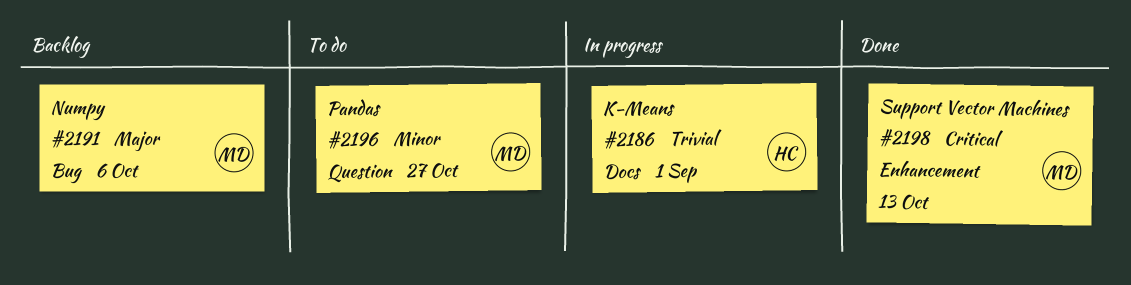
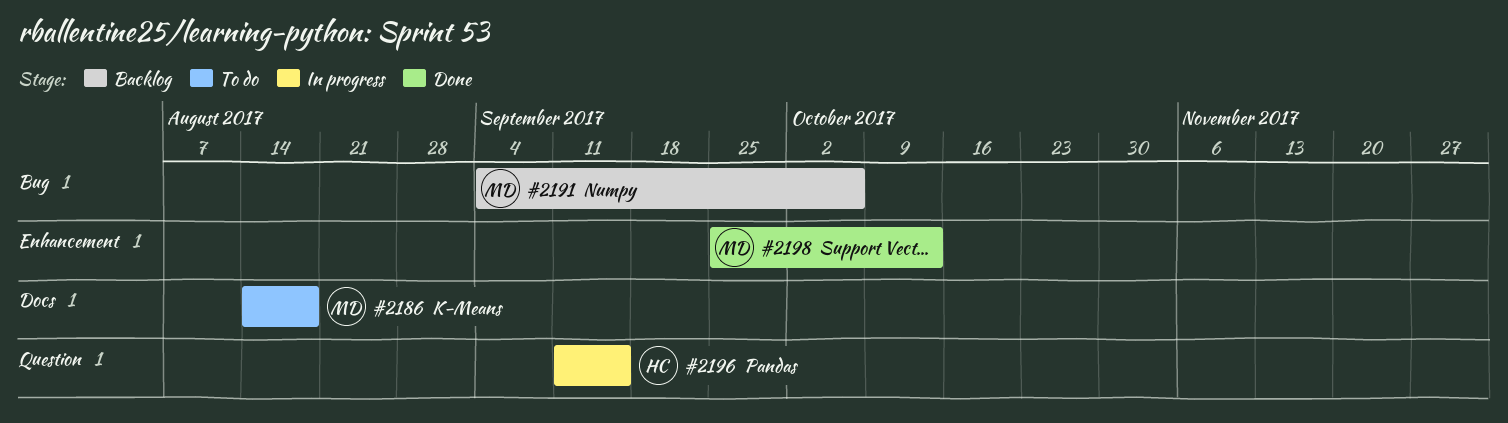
#2186, status: In progress -> To do
#2186, owner: HC -> MD
#2186, due: Sep 1 -> Aug 18
#2196, status: To do -> In progress
#2196, owner: MD -> HC
#2196, due: Oct 27 -> Sep 15

